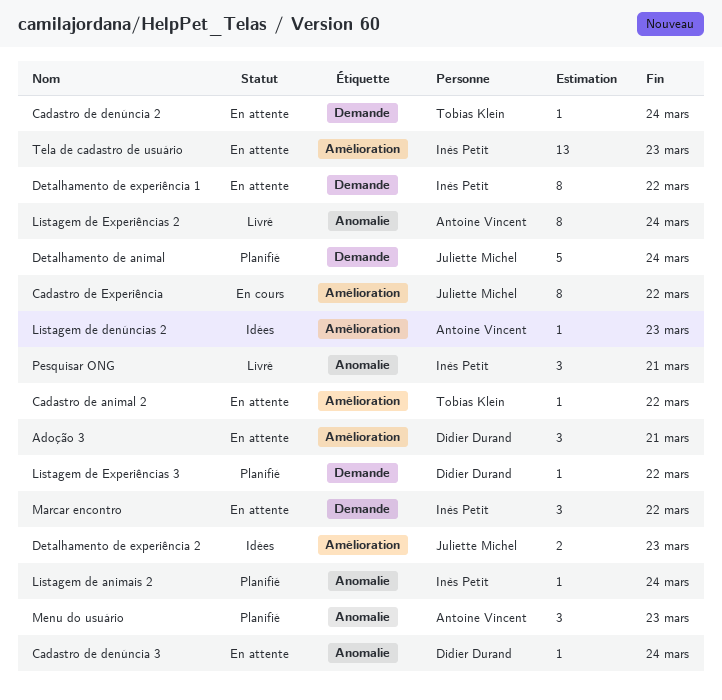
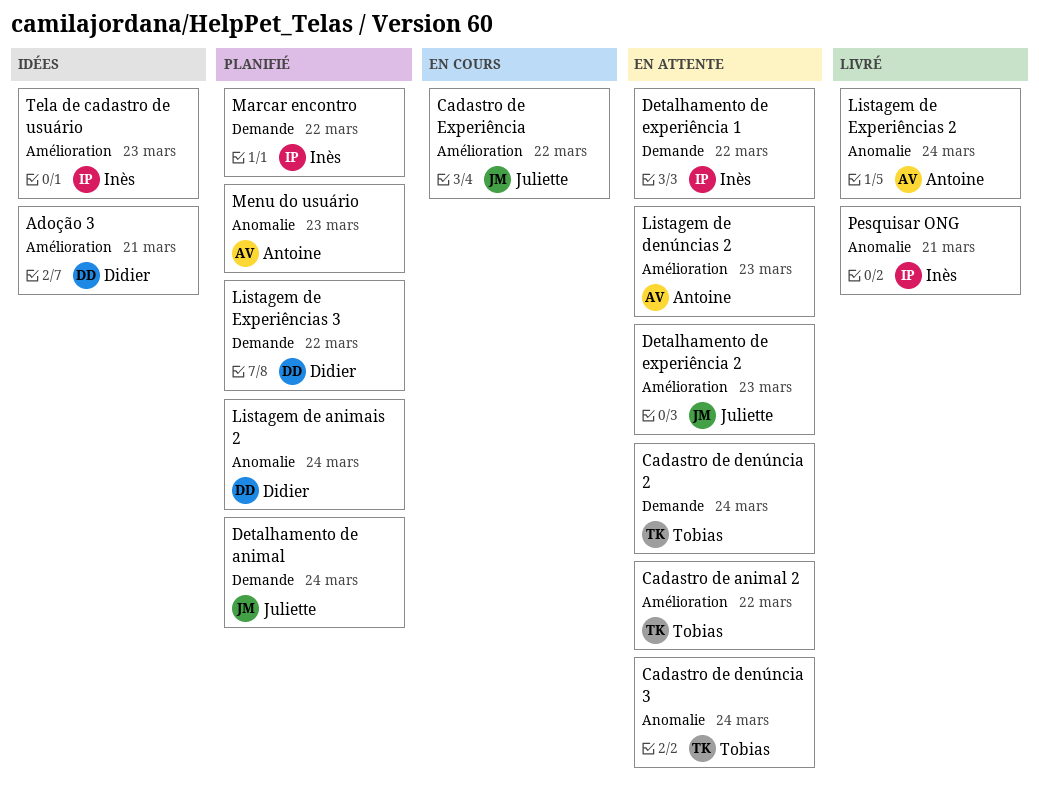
Adoção 3, status: En attente -> Idées
Cadastro de denúncia 3, owner: Didier Durand -> Tobias Klein
Detalhamento de experiência 2, status: Idées -> En attente
Listagem de animais 2, owner: Inès Petit -> Didier Durand
Listagem de denúncias 2, status: Idées -> En attente
Marcar encontro, status: En attente -> Planifié
Tela de cadastro de usuário, status: En attente -> Idées

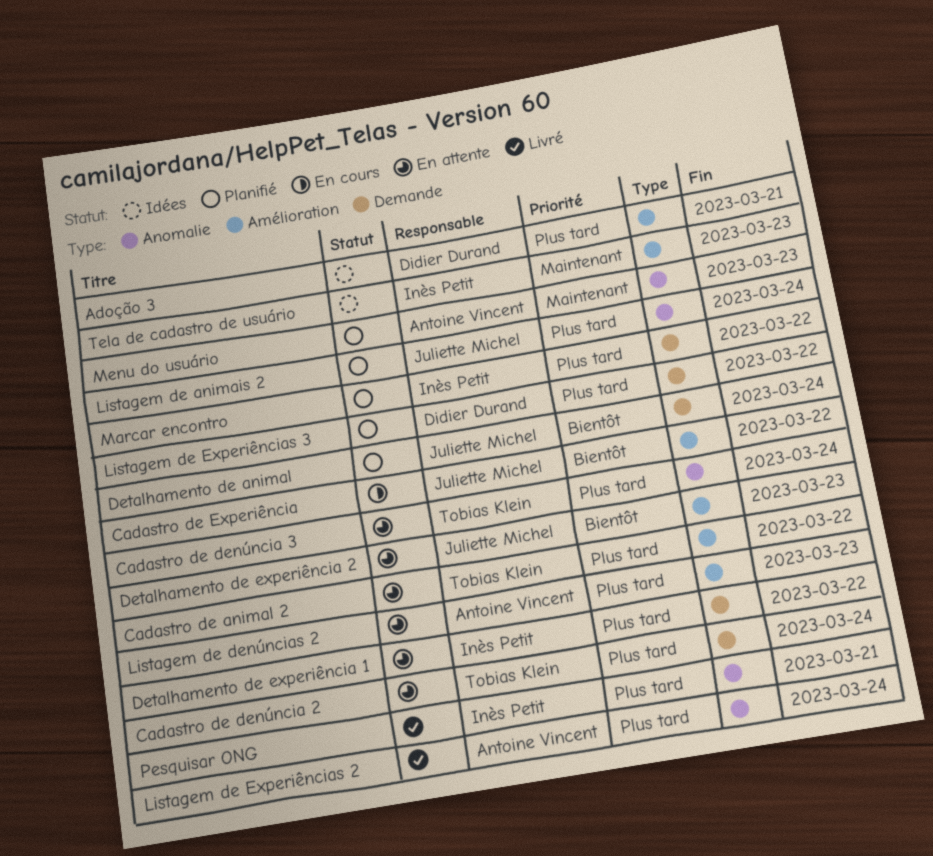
Listagem de animais 2, owner: Didier Durand -> Juliette Michel

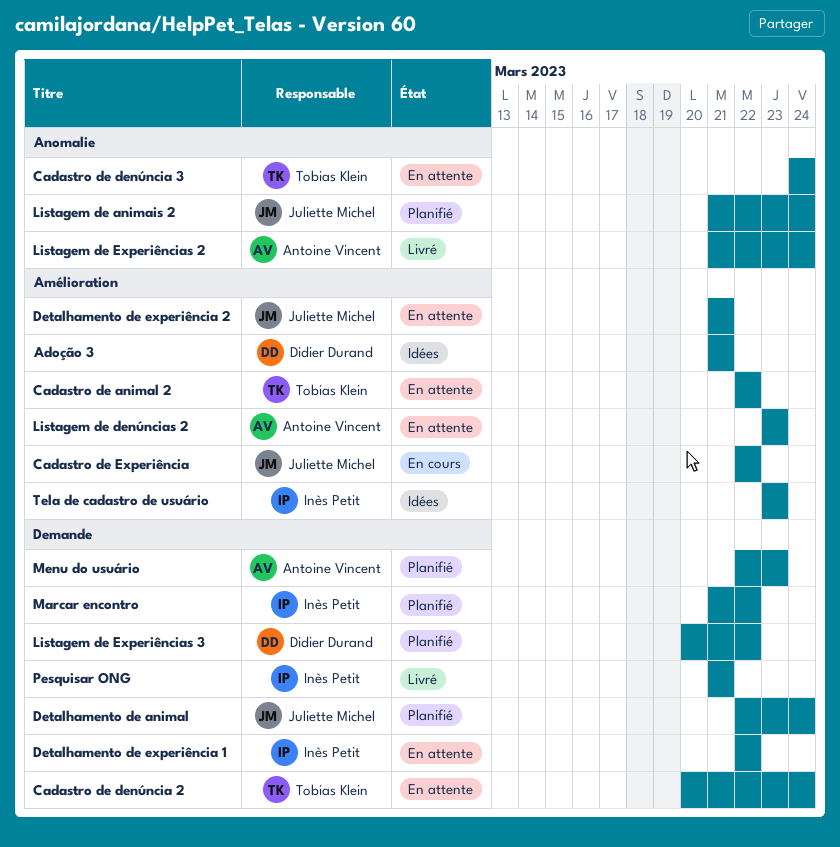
Detalhamento de experiência 2, due: Mar 23 -> Mar 21
Menu do usuário, label: Anomalie -> Demande
Pesquisar ONG, label: Anomalie -> Demande

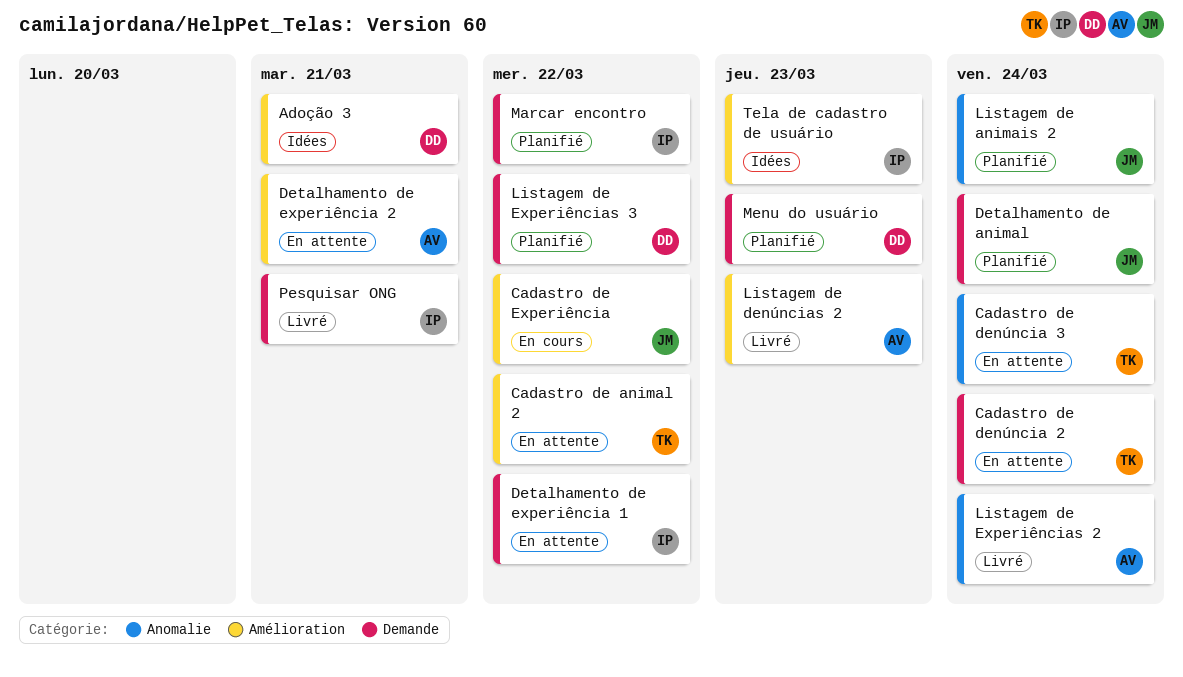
Detalhamento de experiência 2, owner: Juliette Michel -> Antoine Vincent
Listagem de denúncias 2, status: En attente -> Livré
Menu do usuário, owner: Antoine Vincent -> Didier Durand

